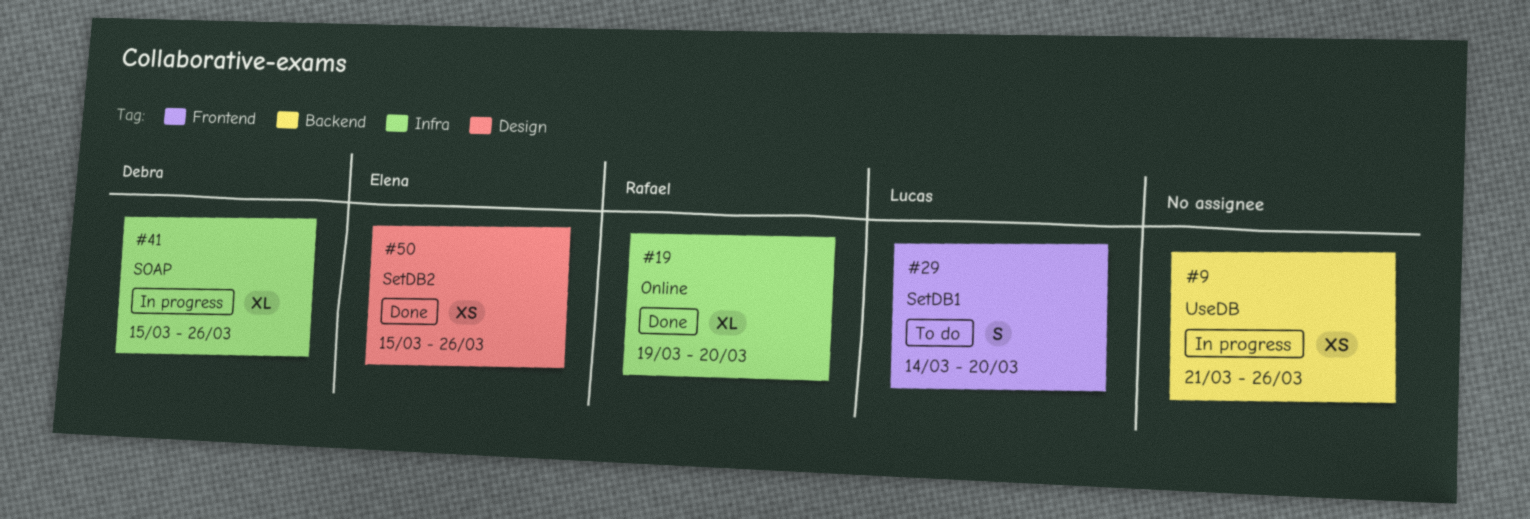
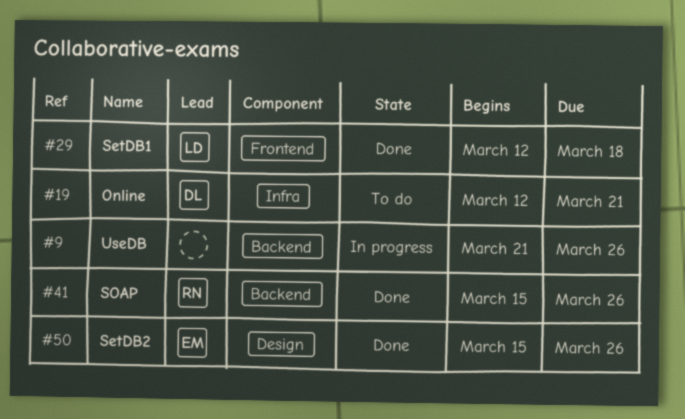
#19, status: Done -> To do
#19, owner: Rafael -> Debra
#19, start: Mar 19 -> Mar 12
#19, due: Mar 20 -> Mar 21
#29, status: To do -> Done
#29, start: Mar 14 -> Mar 12
#29, due: Mar 20 -> Mar 18
#41, status: In progress -> Done
#41, owner: Debra -> Rafael
#41, label: Infra -> Backend

